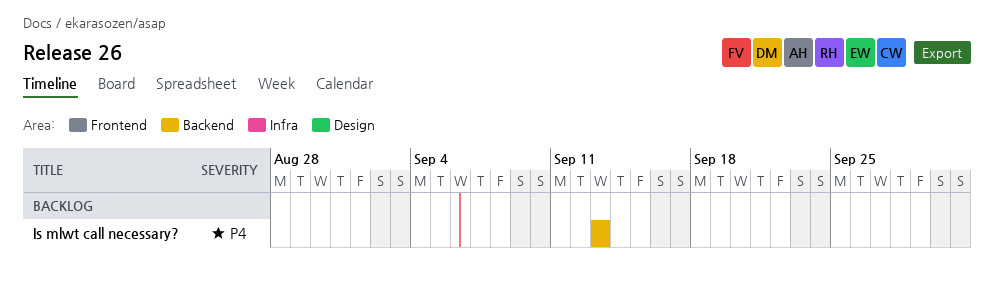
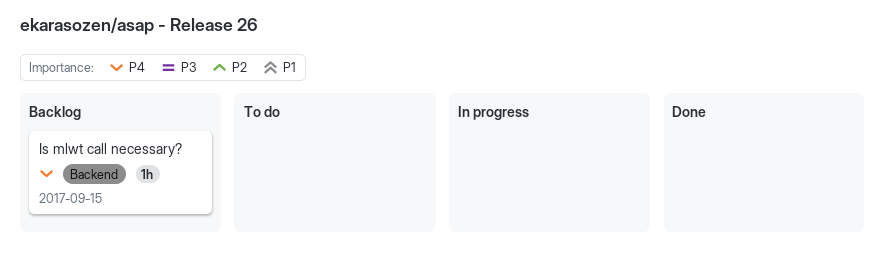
Is mlwt call necessary?, due: Sep 13 -> Sep 15

